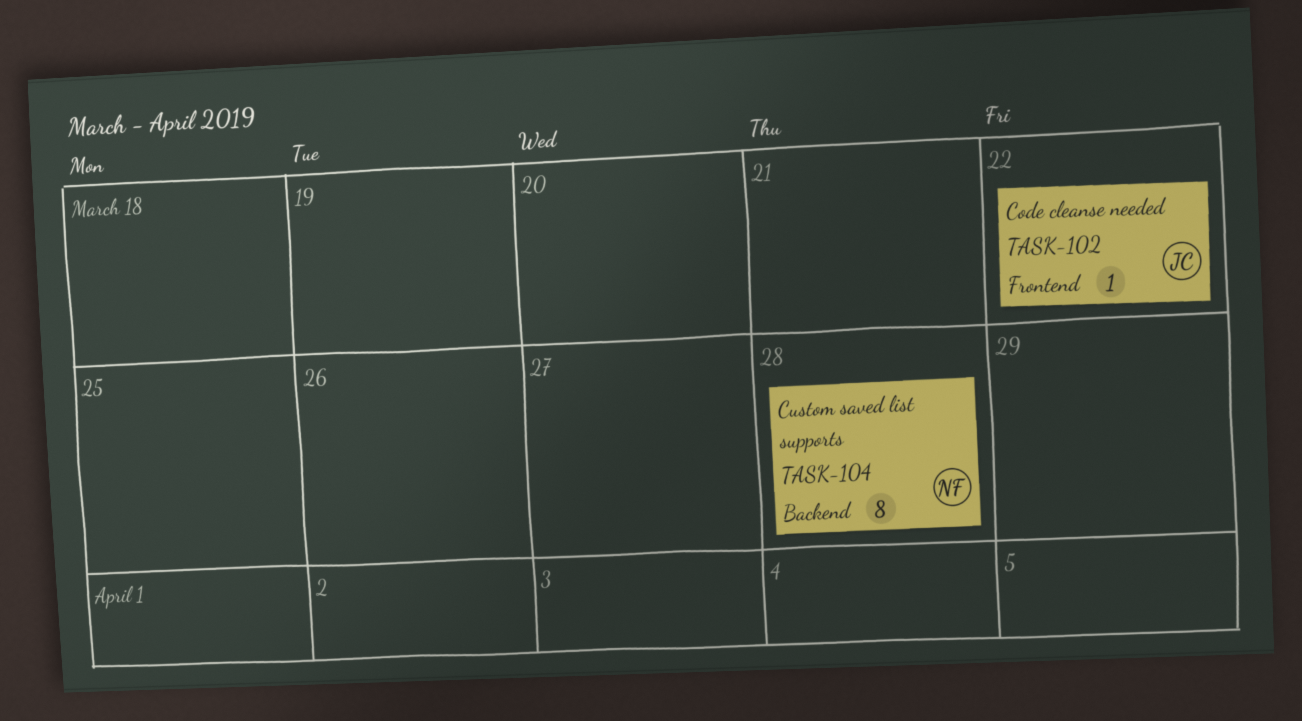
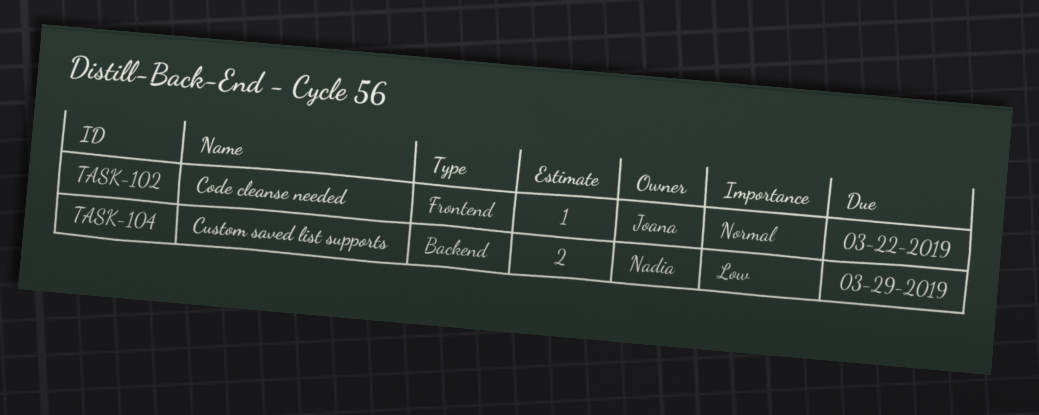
TASK-104, estimate: 8 -> 2
TASK-104, due: Mar 28 -> Mar 29

